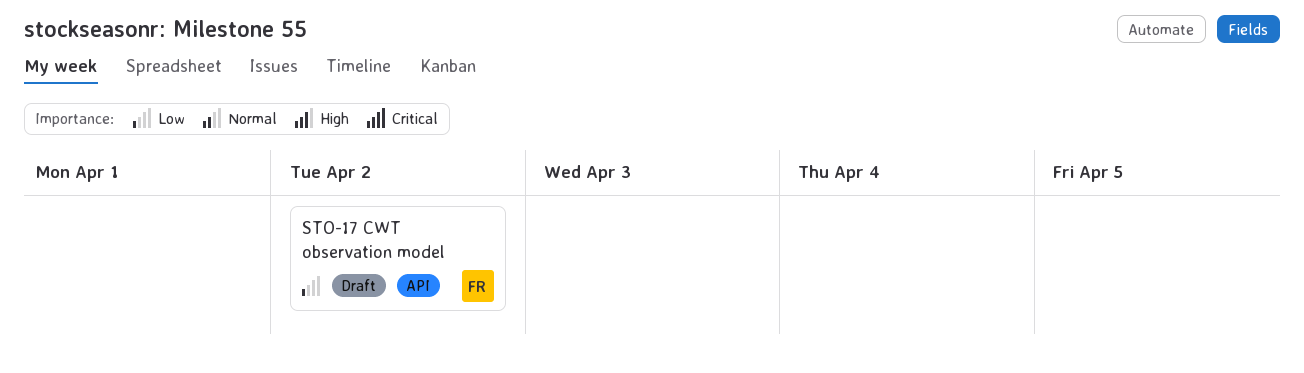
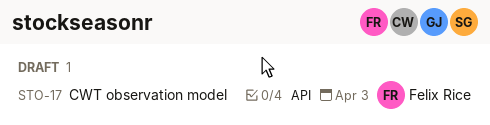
STO-17, due: Apr 2 -> Apr 3

